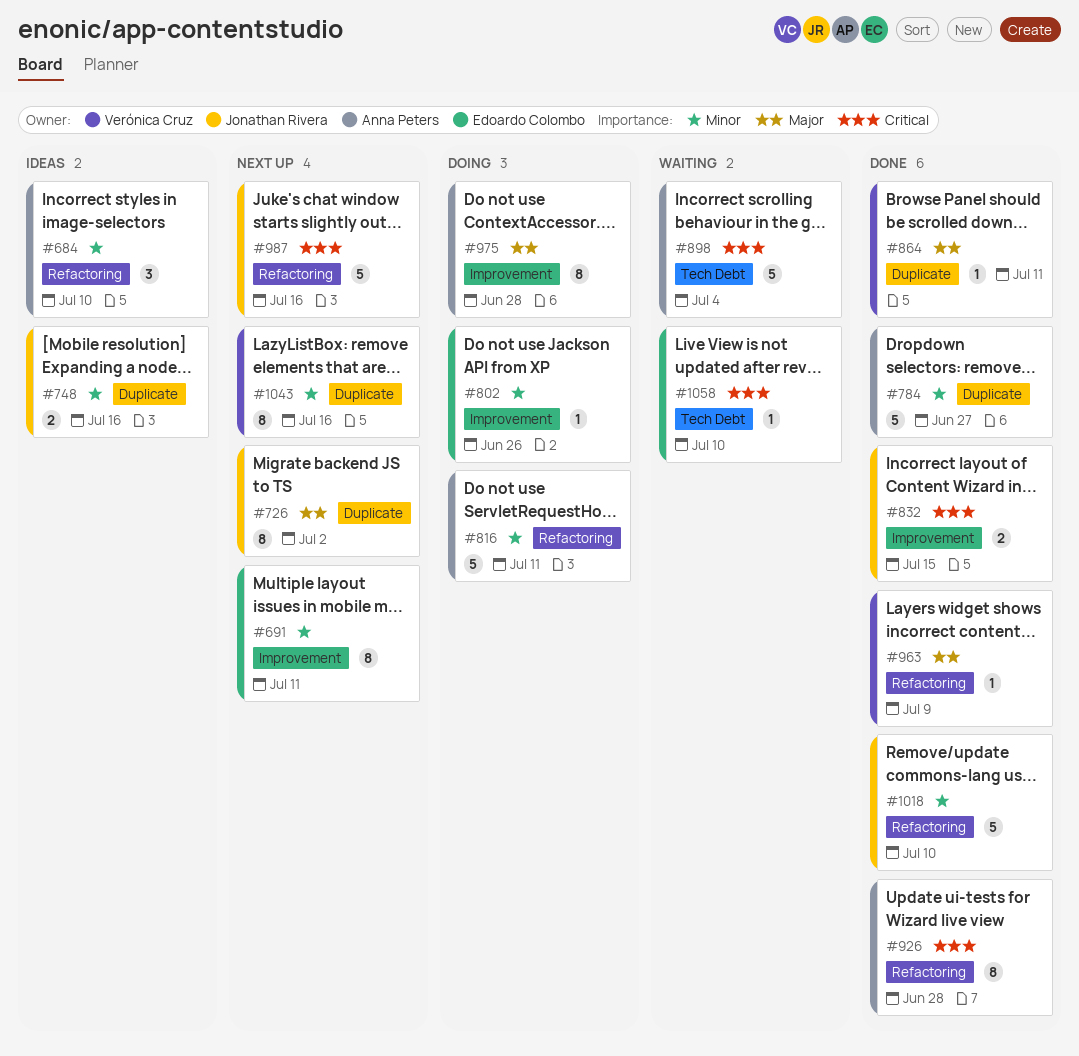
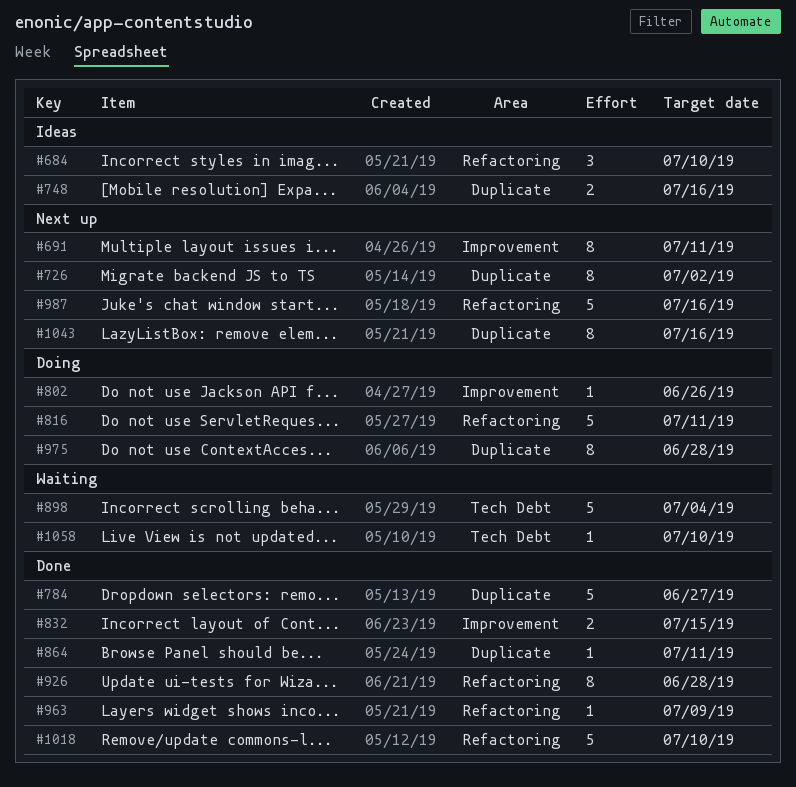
#975, label: Improvement -> Duplicate

